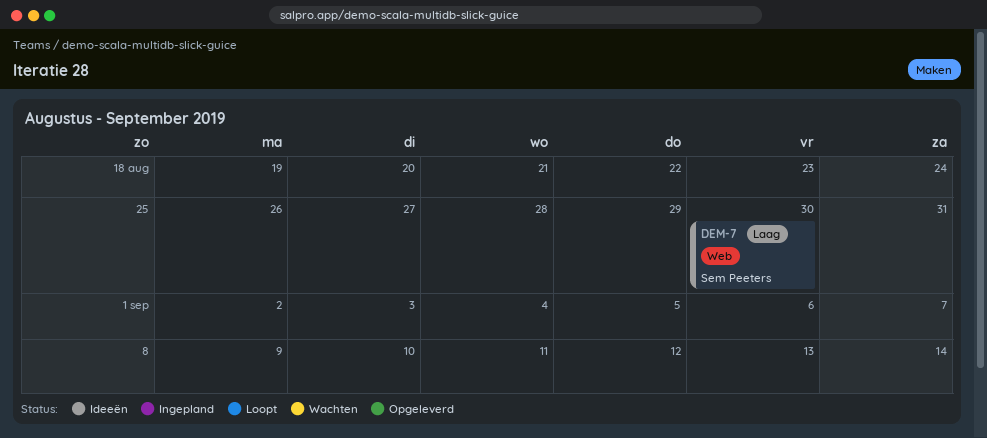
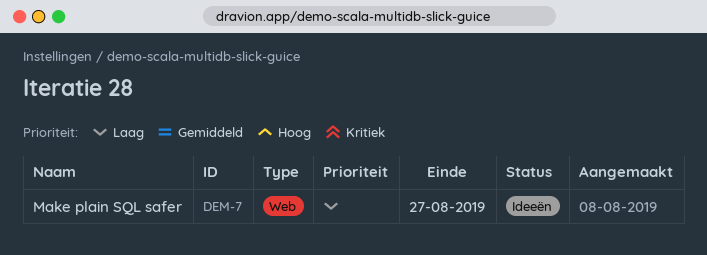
DEM-7, due: Aug 30 -> Aug 27

